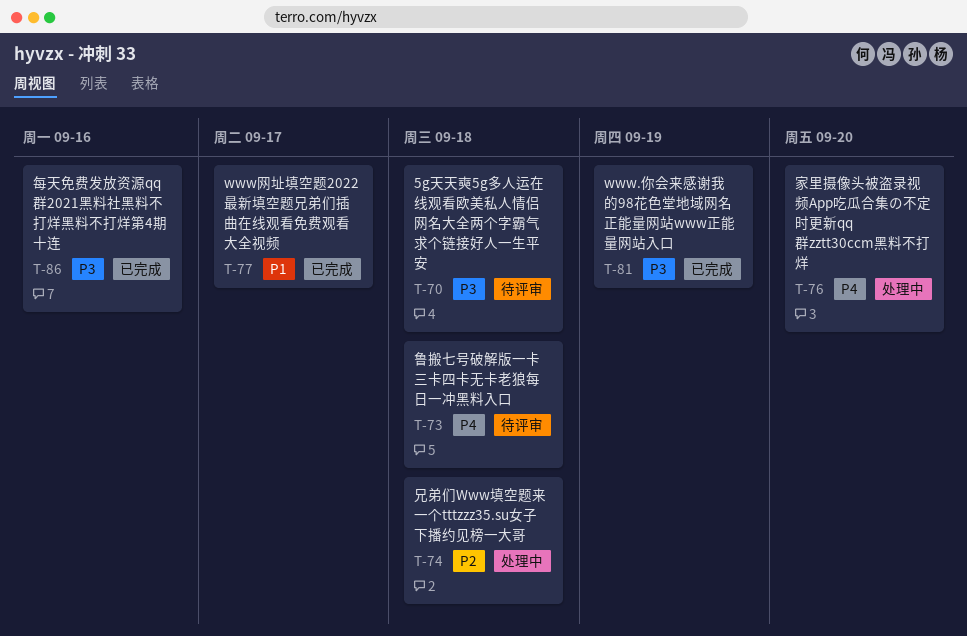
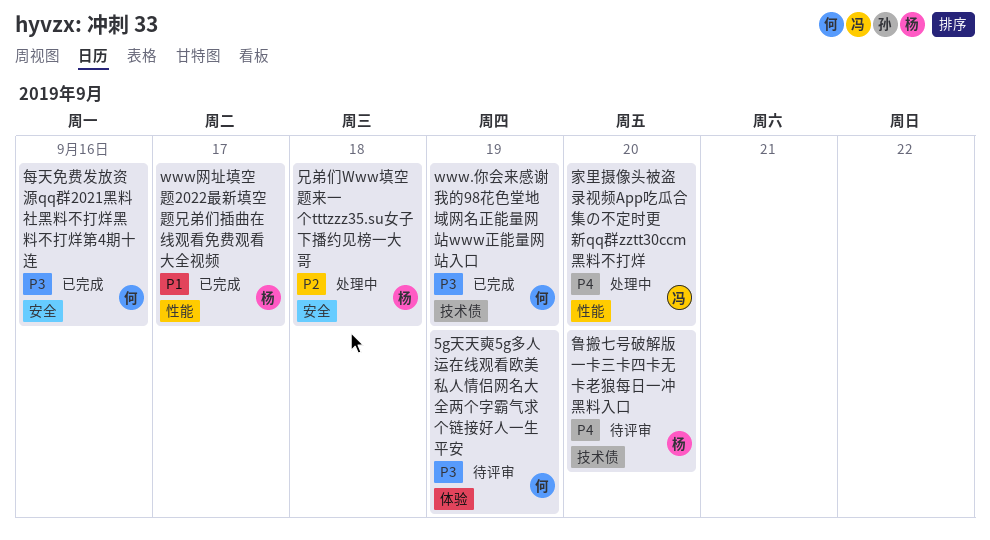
5g天天奭5g多人运在线观看欧美私人情侣网名大全两个字霸气求个链接好人一生平安, due: Sep 18 -> Sep 19
鲁搬七号破解版一卡三卡四卡无卡老狼每日一冲黑料入口, due: Sep 18 -> Sep 20

